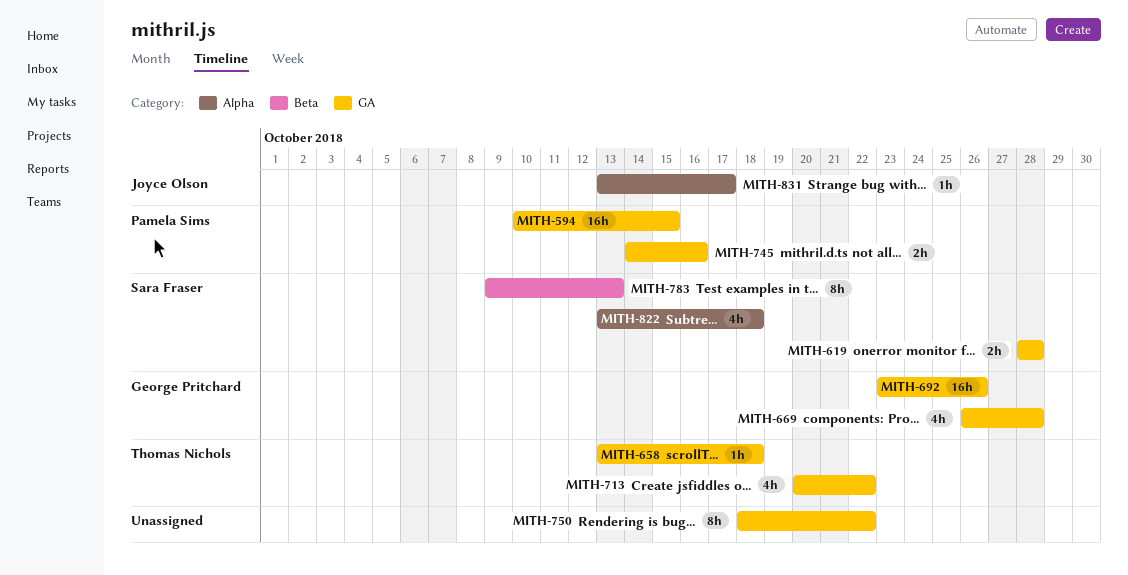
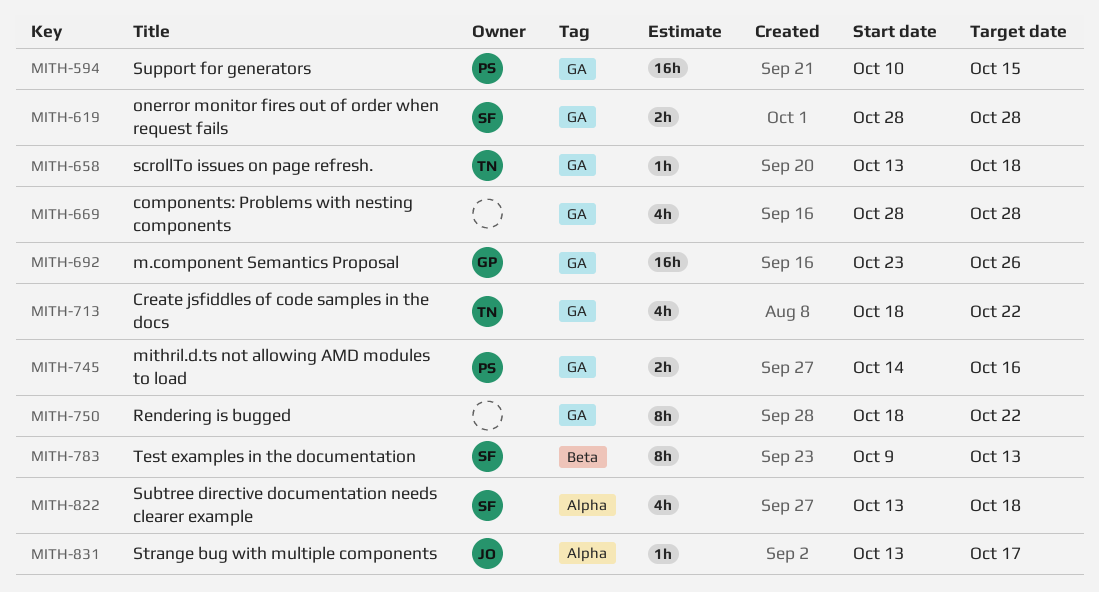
MITH-669, owner: George Pritchard -> none
MITH-669, start: Oct 26 -> Oct 28
MITH-713, start: Oct 20 -> Oct 18

